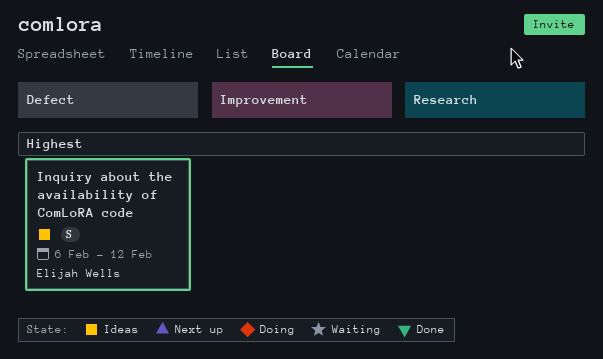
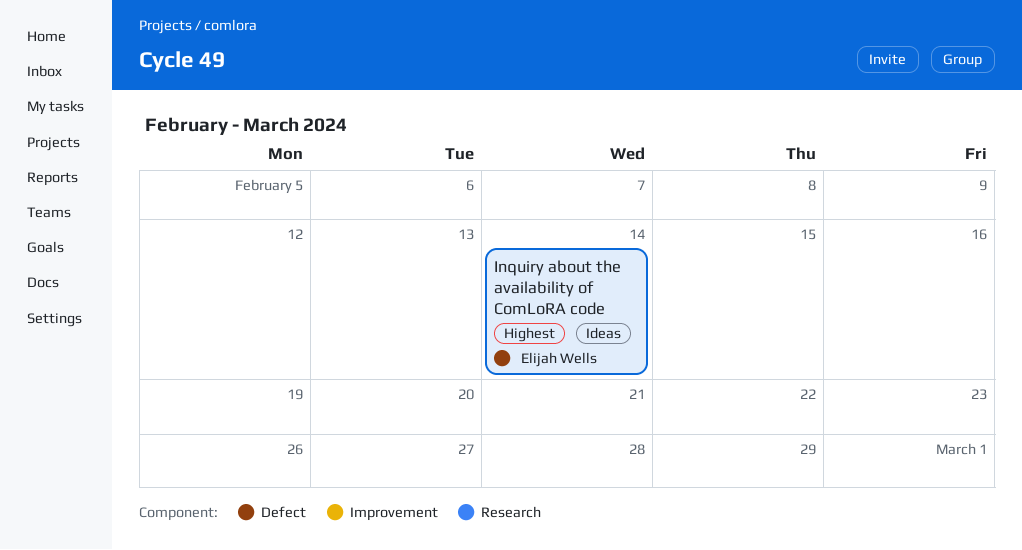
Inquiry about the availability of ComLoRA code, due: Feb 12 -> Feb 14

